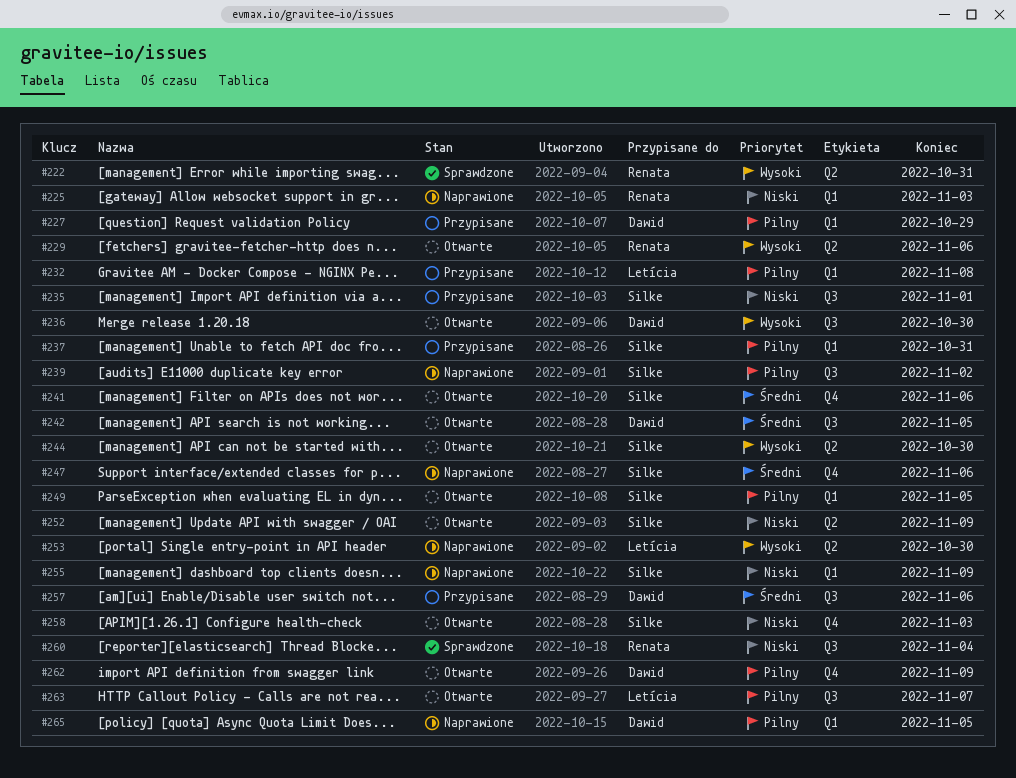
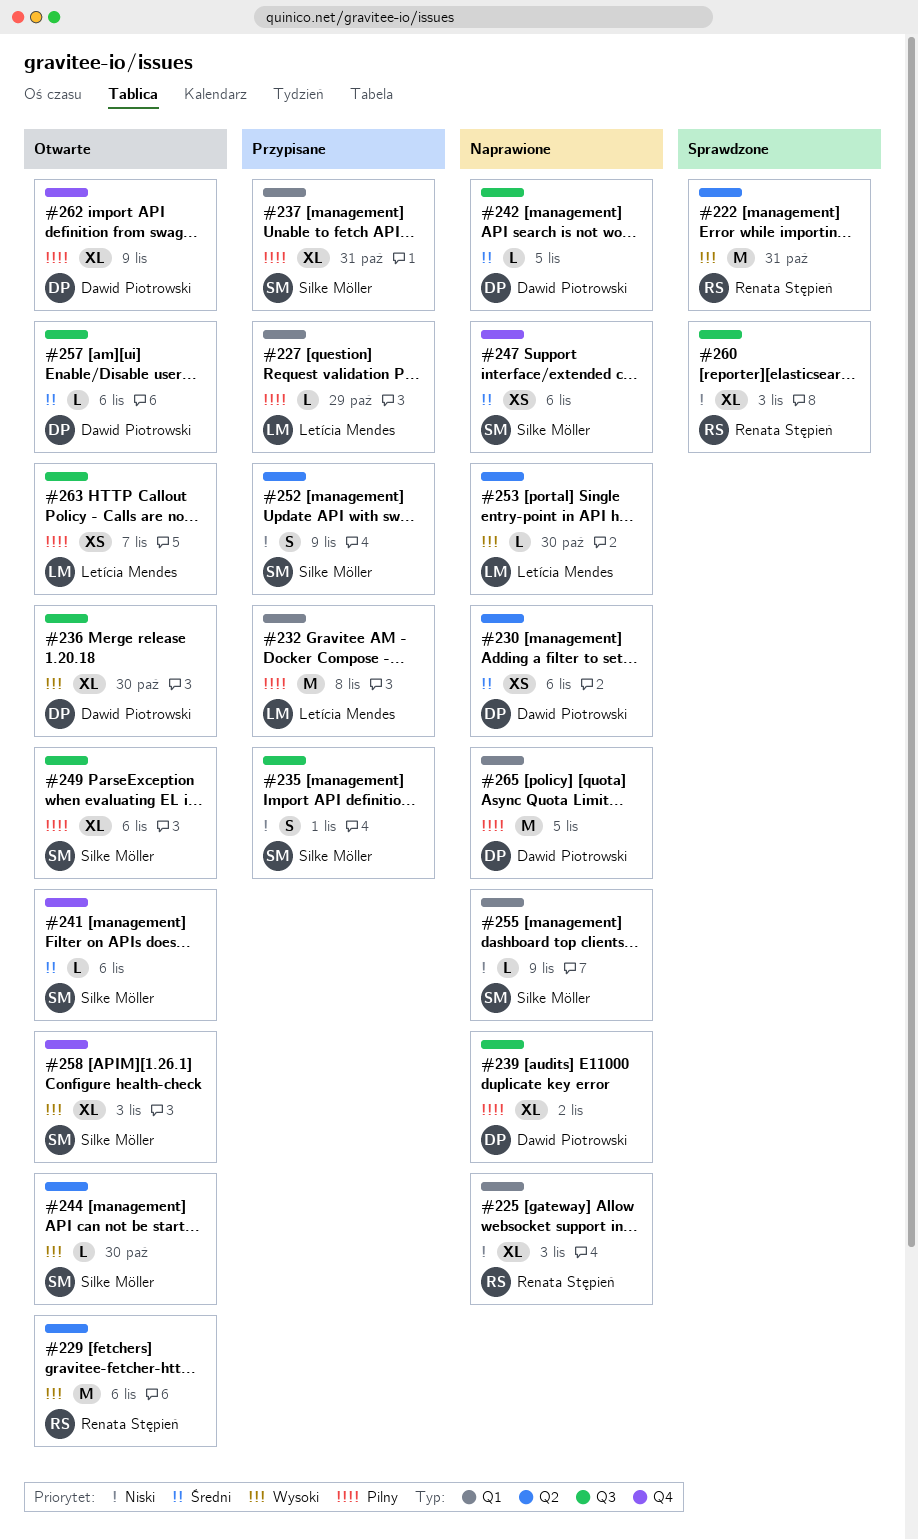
#227, owner: Dawid Piotrowski -> Letícia Mendes
#230: none -> present
#239, owner: Silke Möller -> Dawid Piotrowski
#242, status: Otwarte -> Naprawione
#249, label: Q1 -> Q3
#249, due: Nov 5 -> Nov 6
#252, status: Otwarte -> Przypisane
#257, status: Przypisane -> Otwarte
#258, priority: Niski -> Wysoki
#260, due: Nov 4 -> Nov 3

